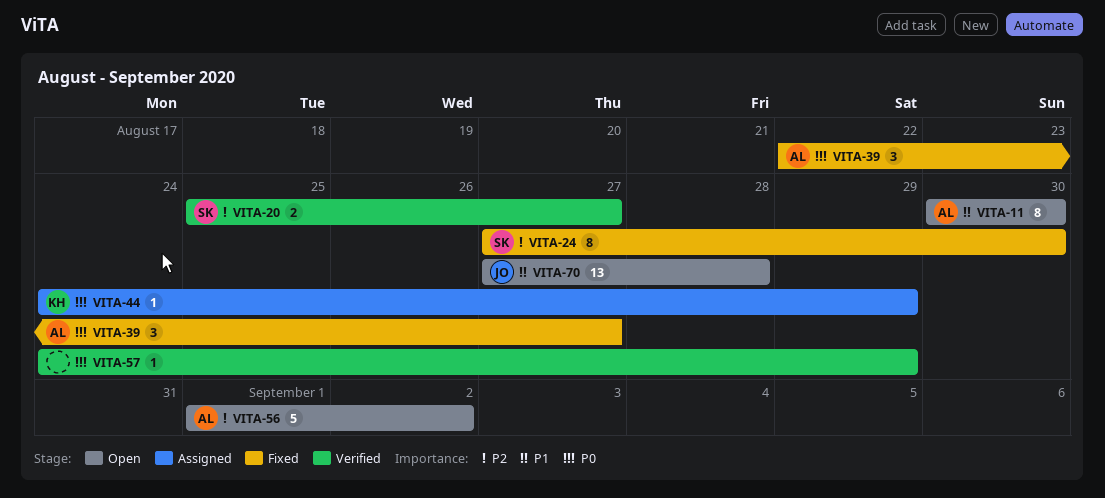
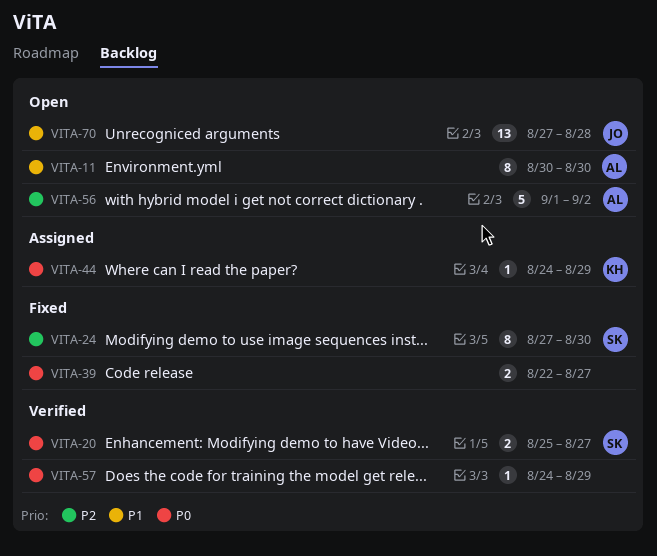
VITA-20, priority: P2 -> P0
VITA-39, owner: AL -> none
VITA-39, estimate: 3 -> 2

